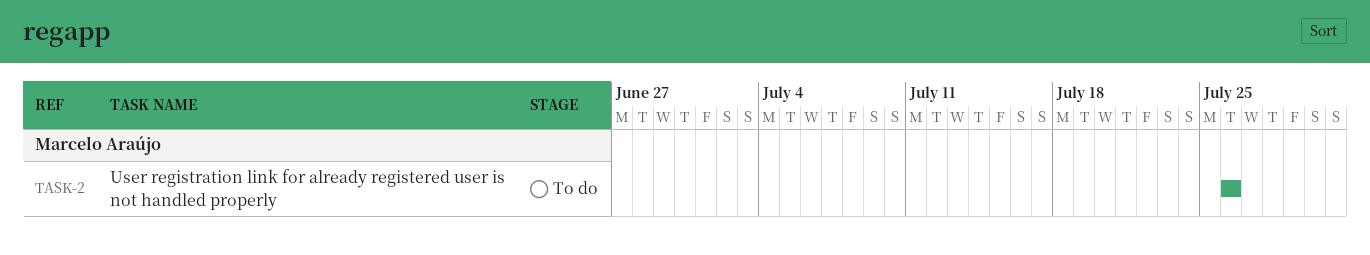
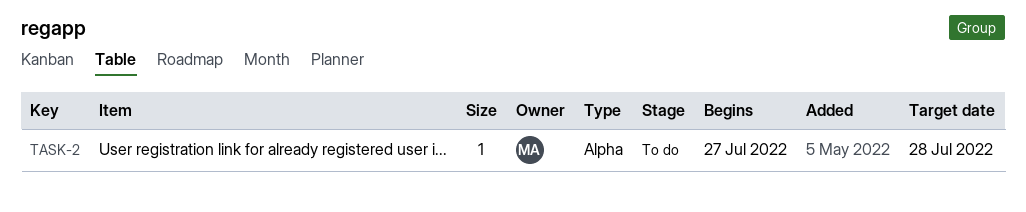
TASK-2, start: Jul 26 -> Jul 27
TASK-2, due: Jul 26 -> Jul 28

